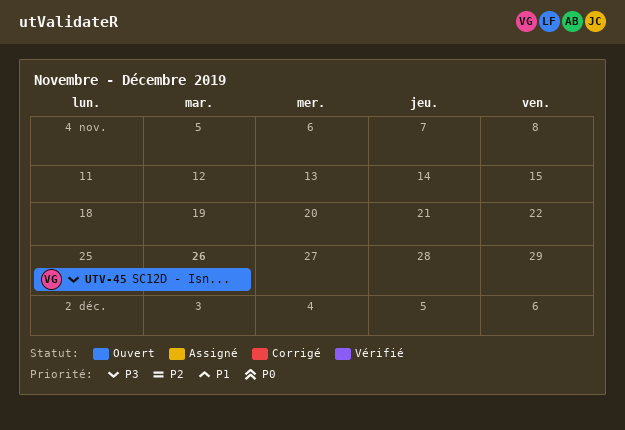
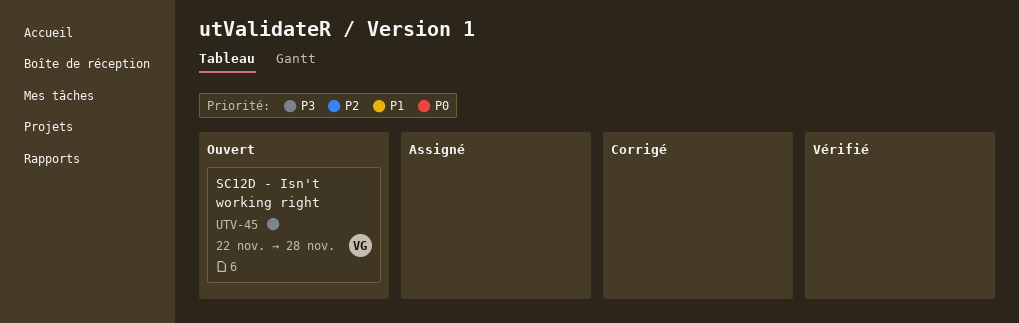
UTV-45, start: Nov 25 -> Nov 22
UTV-45, due: Nov 26 -> Nov 28

